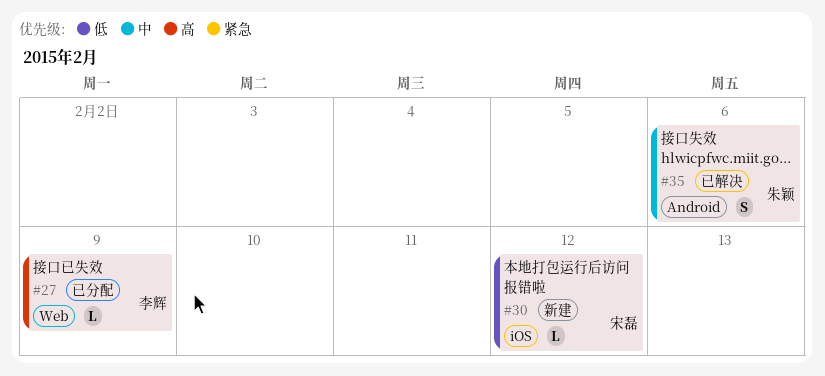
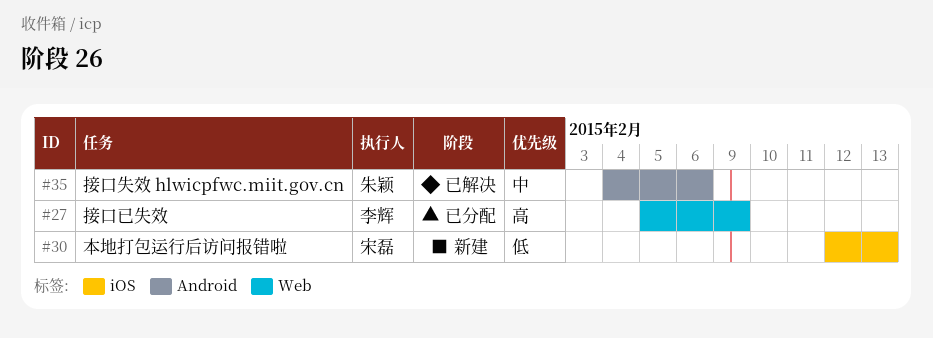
#30, due: Feb 12 -> Feb 13

